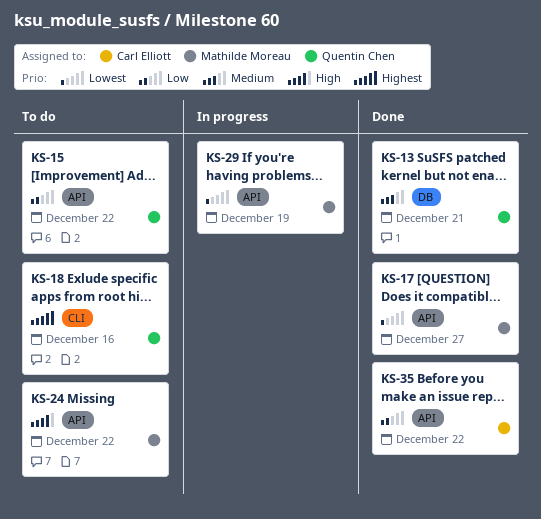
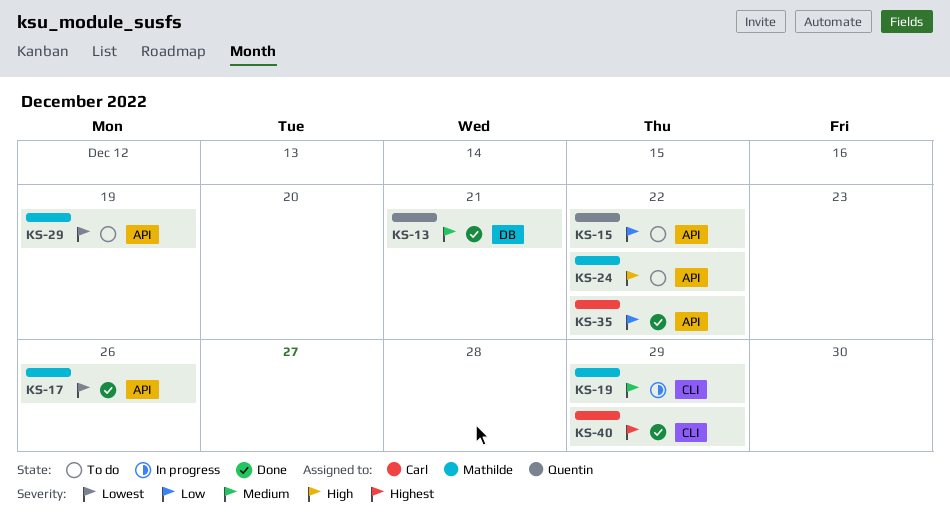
KS-17, due: Dec 27 -> Dec 26
KS-18: present -> none
KS-19: none -> present
KS-29, status: In progress -> To do
KS-40: none -> present

